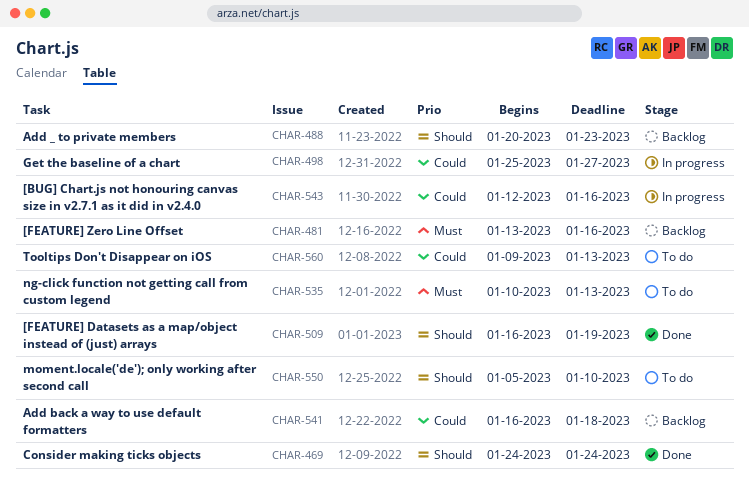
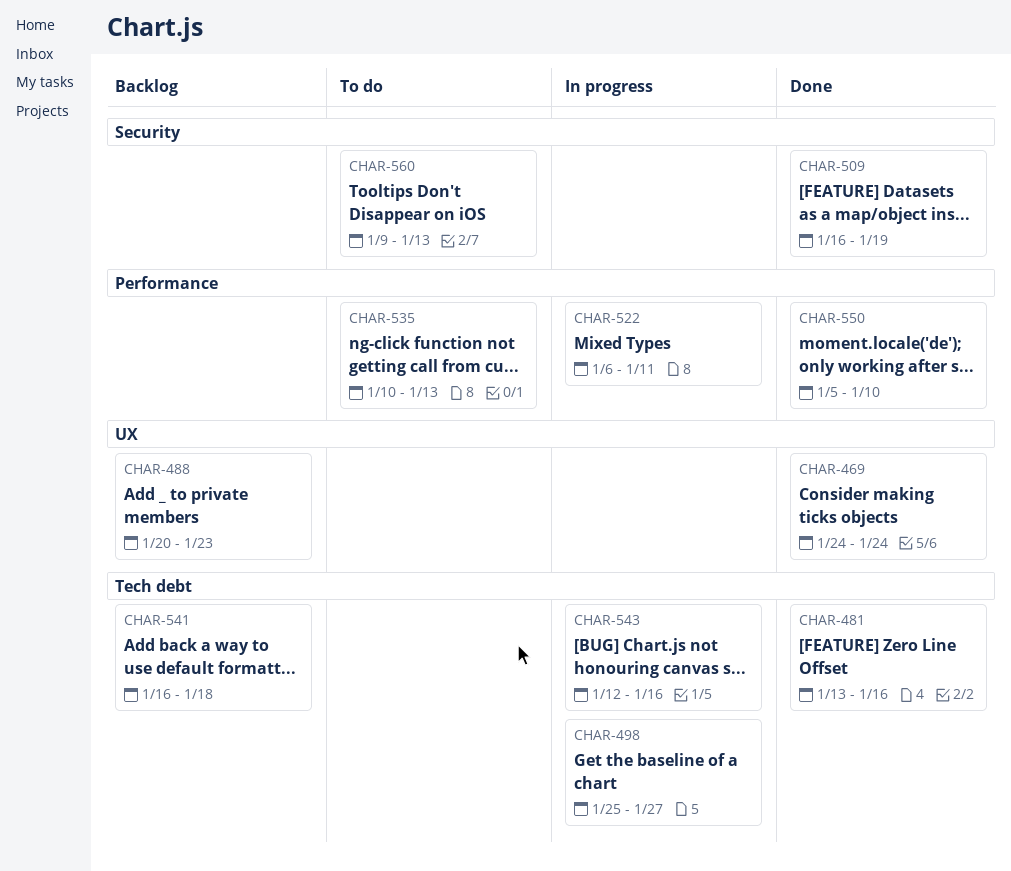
CHAR-481, status: Backlog -> Done
CHAR-522: none -> present
CHAR-550, status: To do -> Done

